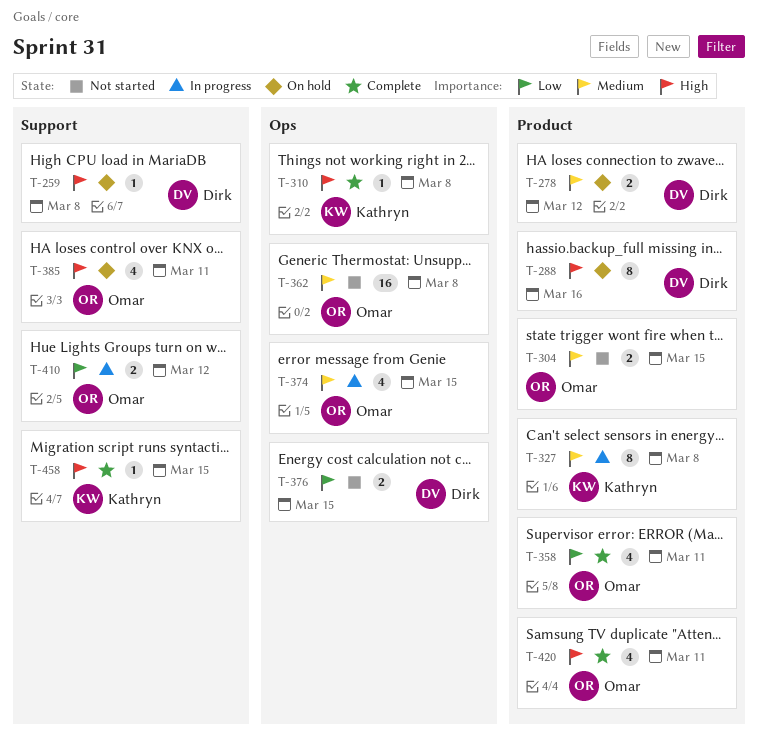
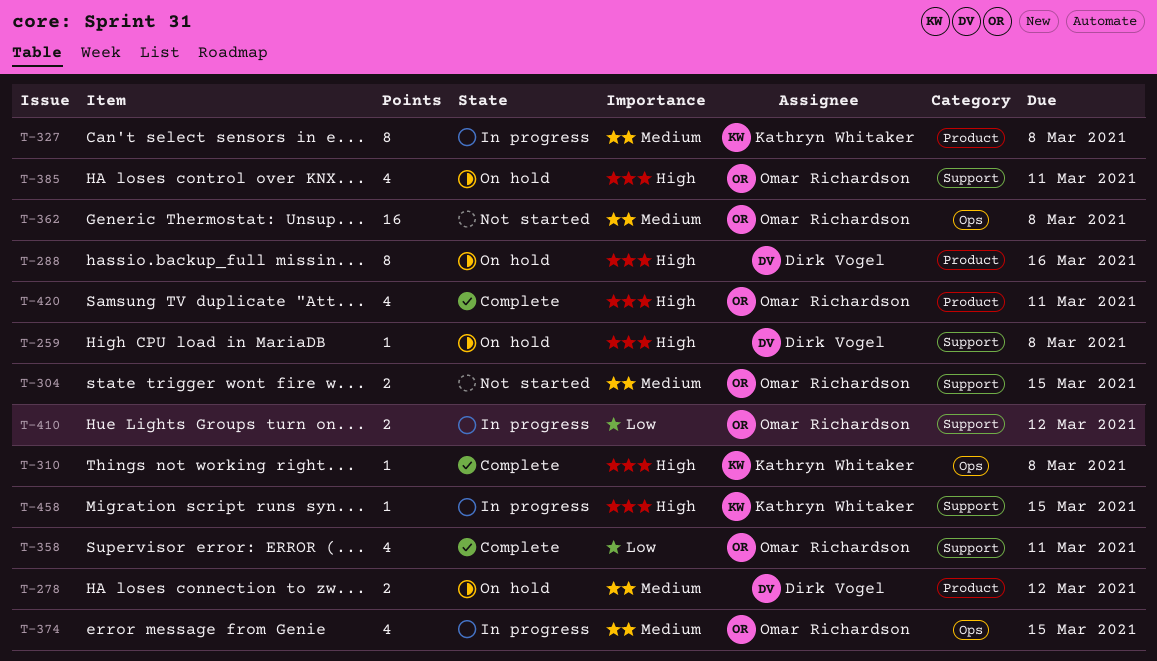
T-304, label: Product -> Support
T-358, label: Product -> Support
T-376: present -> none
T-458, status: Complete -> In progress

